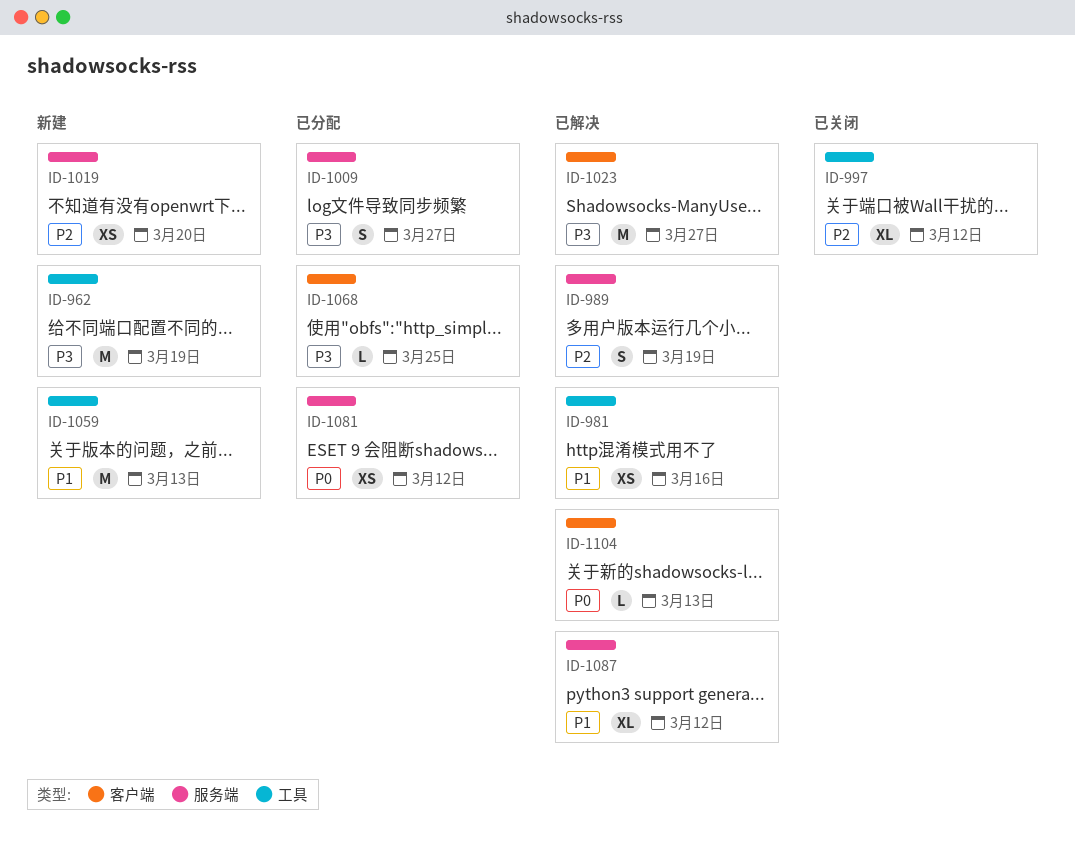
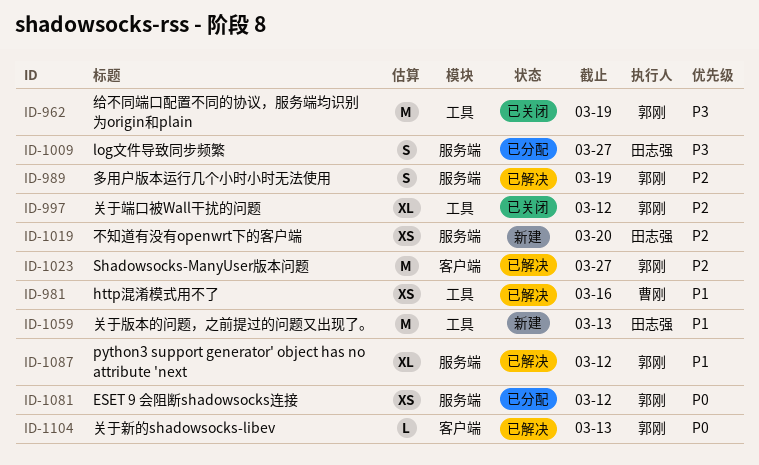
ID-962, status: 新建 -> 已关闭
ID-1023, priority: P3 -> P2
ID-1068: present -> none

